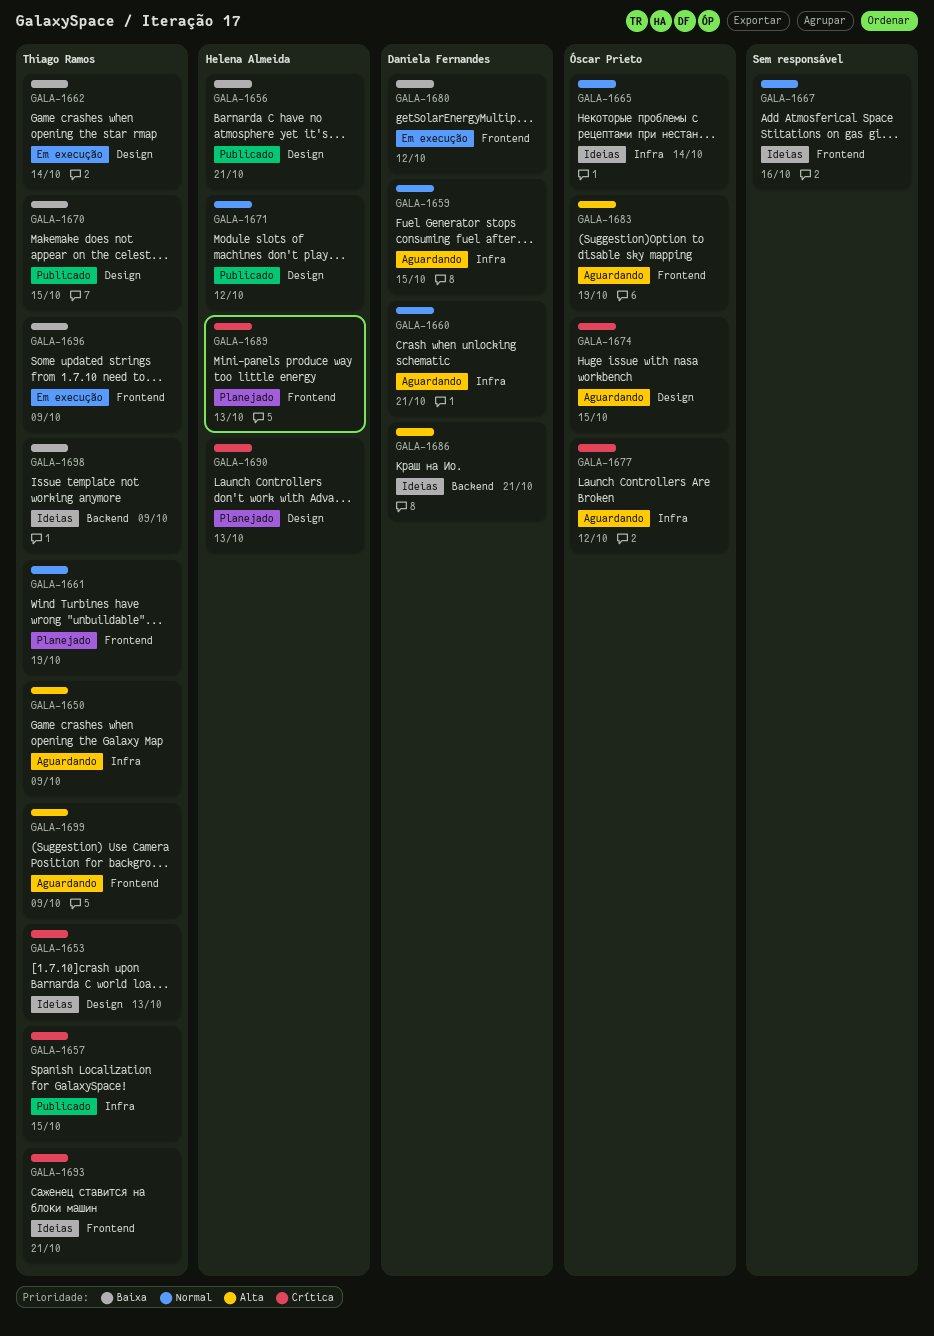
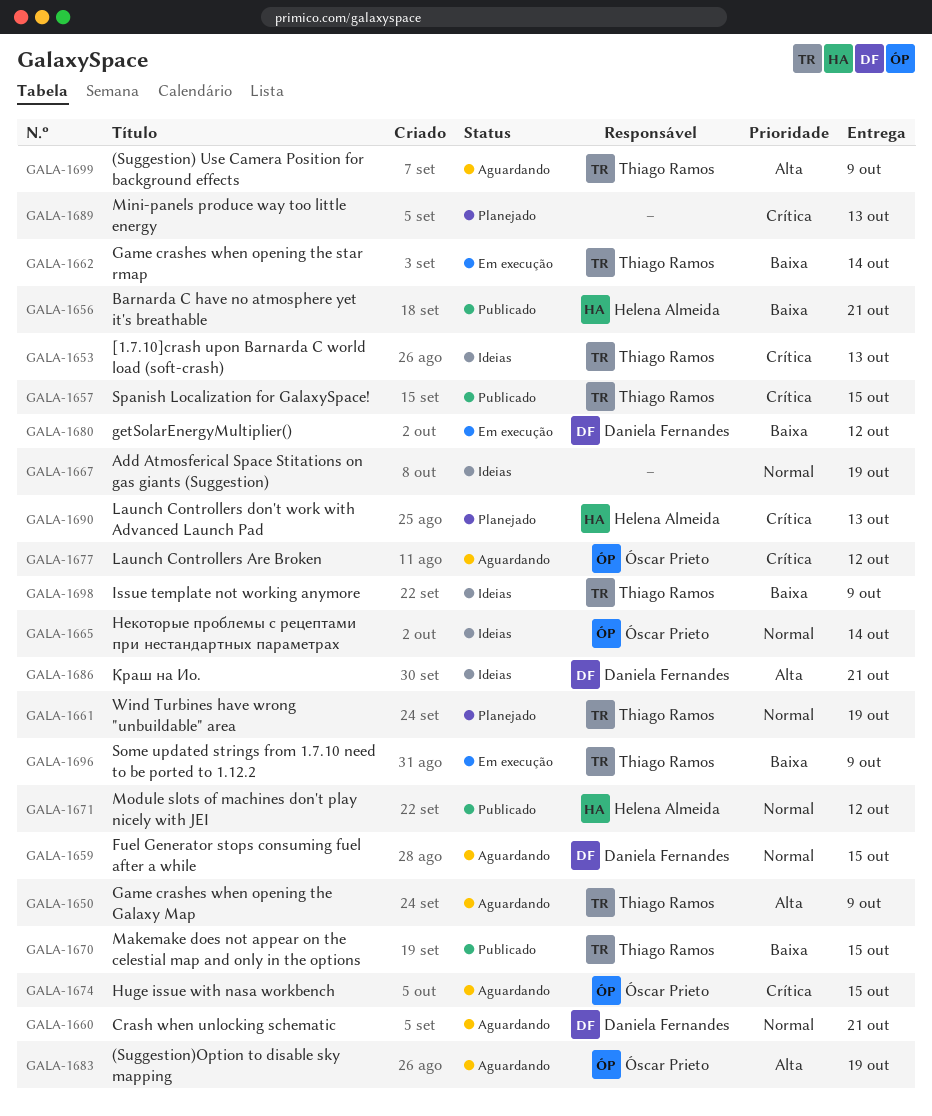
GALA-1667, due: Oct 16 -> Oct 19
GALA-1689, owner: Helena Almeida -> none
GALA-1693: present -> none

